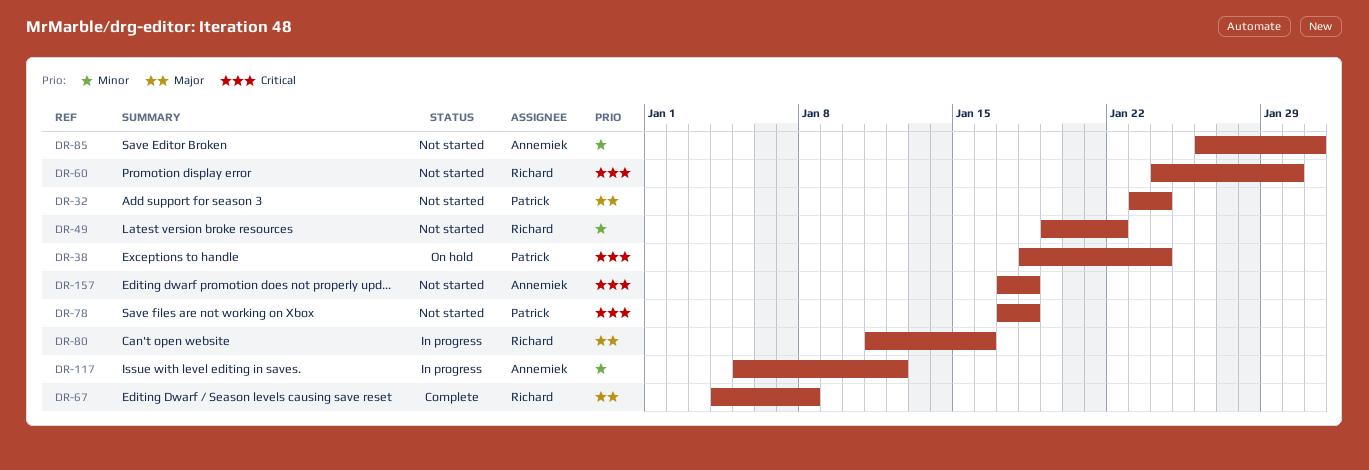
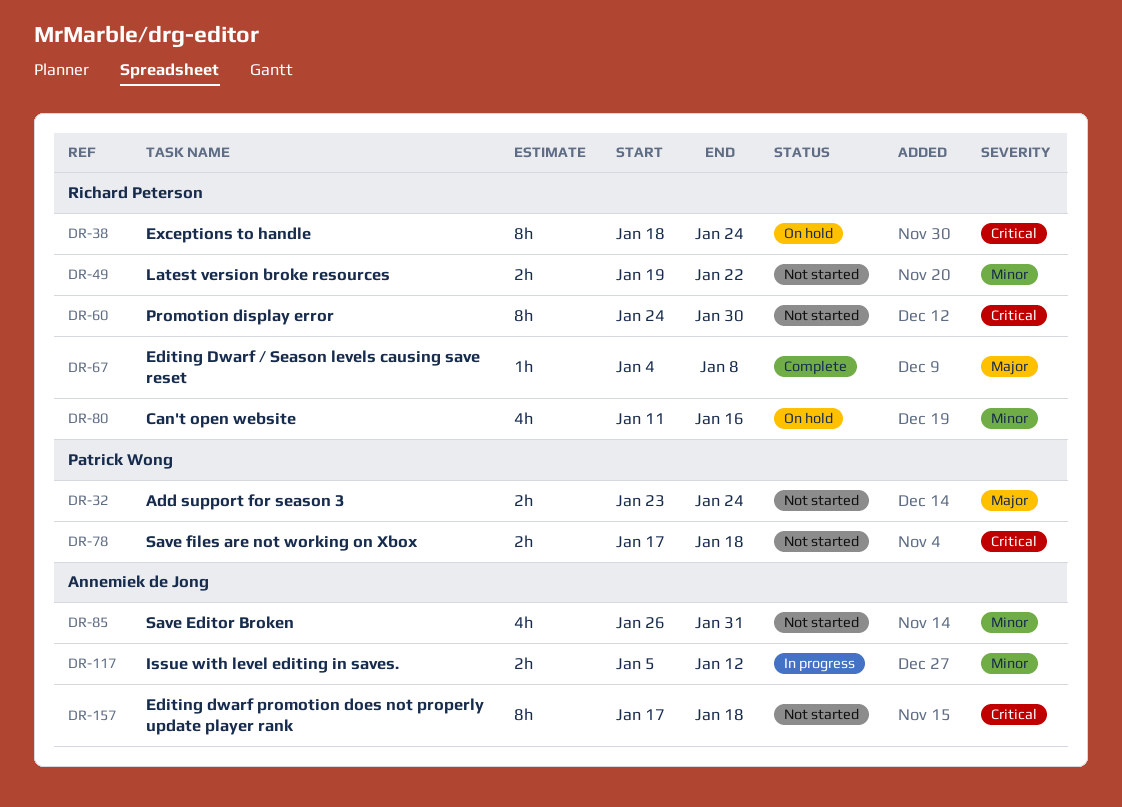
DR-38, owner: Patrick Wong -> Richard Peterson
DR-80, status: In progress -> On hold
DR-80, priority: Major -> Minor

